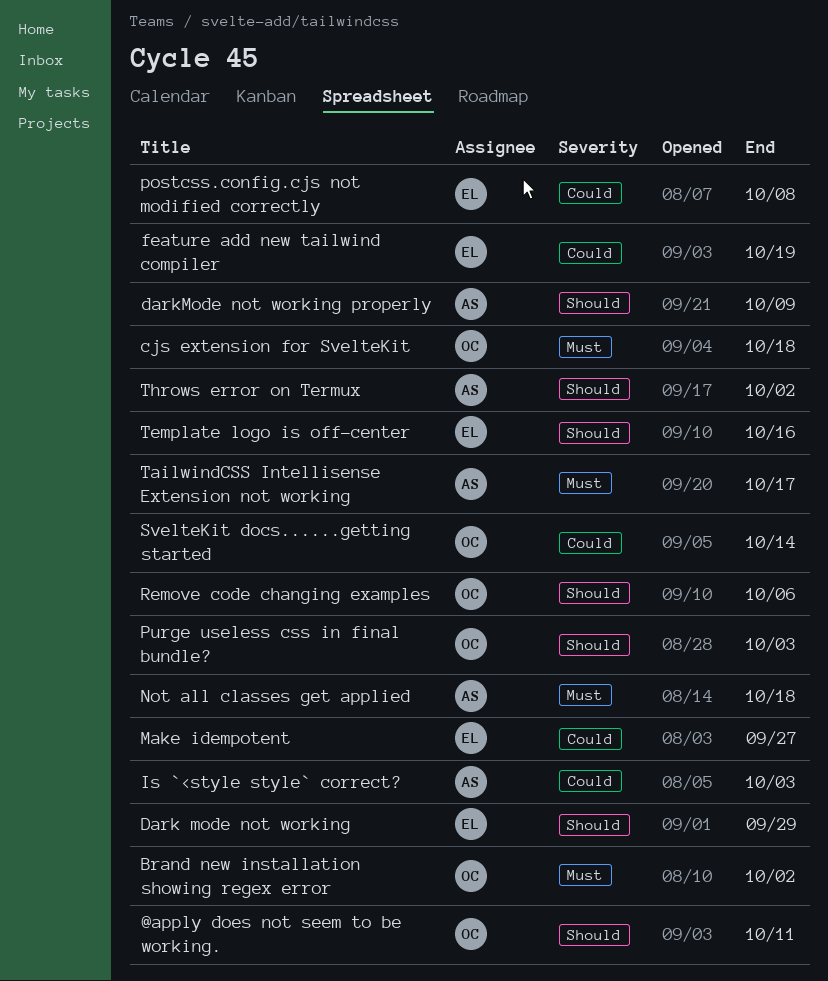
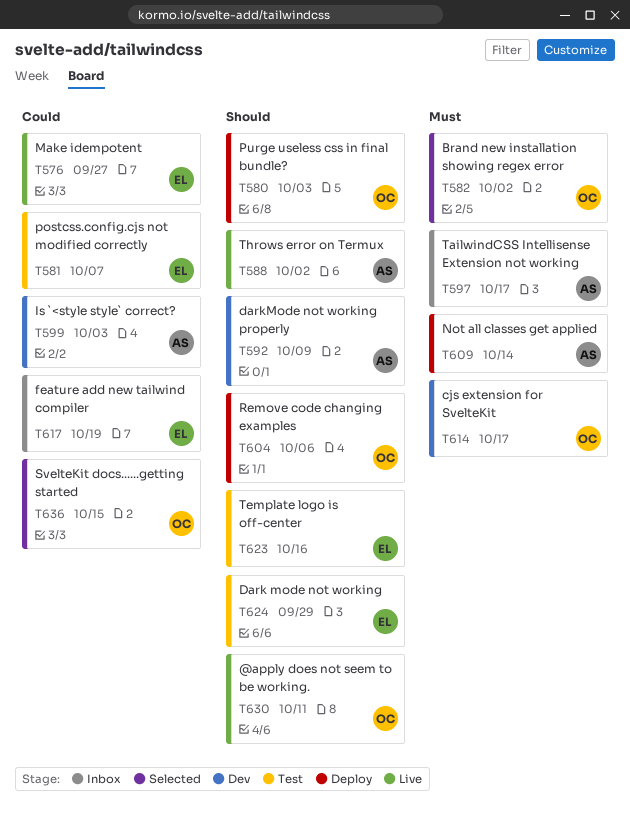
cjs extension for SvelteKit, due: Oct 18 -> Oct 17
Not all classes get applied, due: Oct 18 -> Oct 14
postcss.config.cjs not modified correctly, due: Oct 8 -> Oct 7
SvelteKit docs......getting started, due: Oct 14 -> Oct 15

